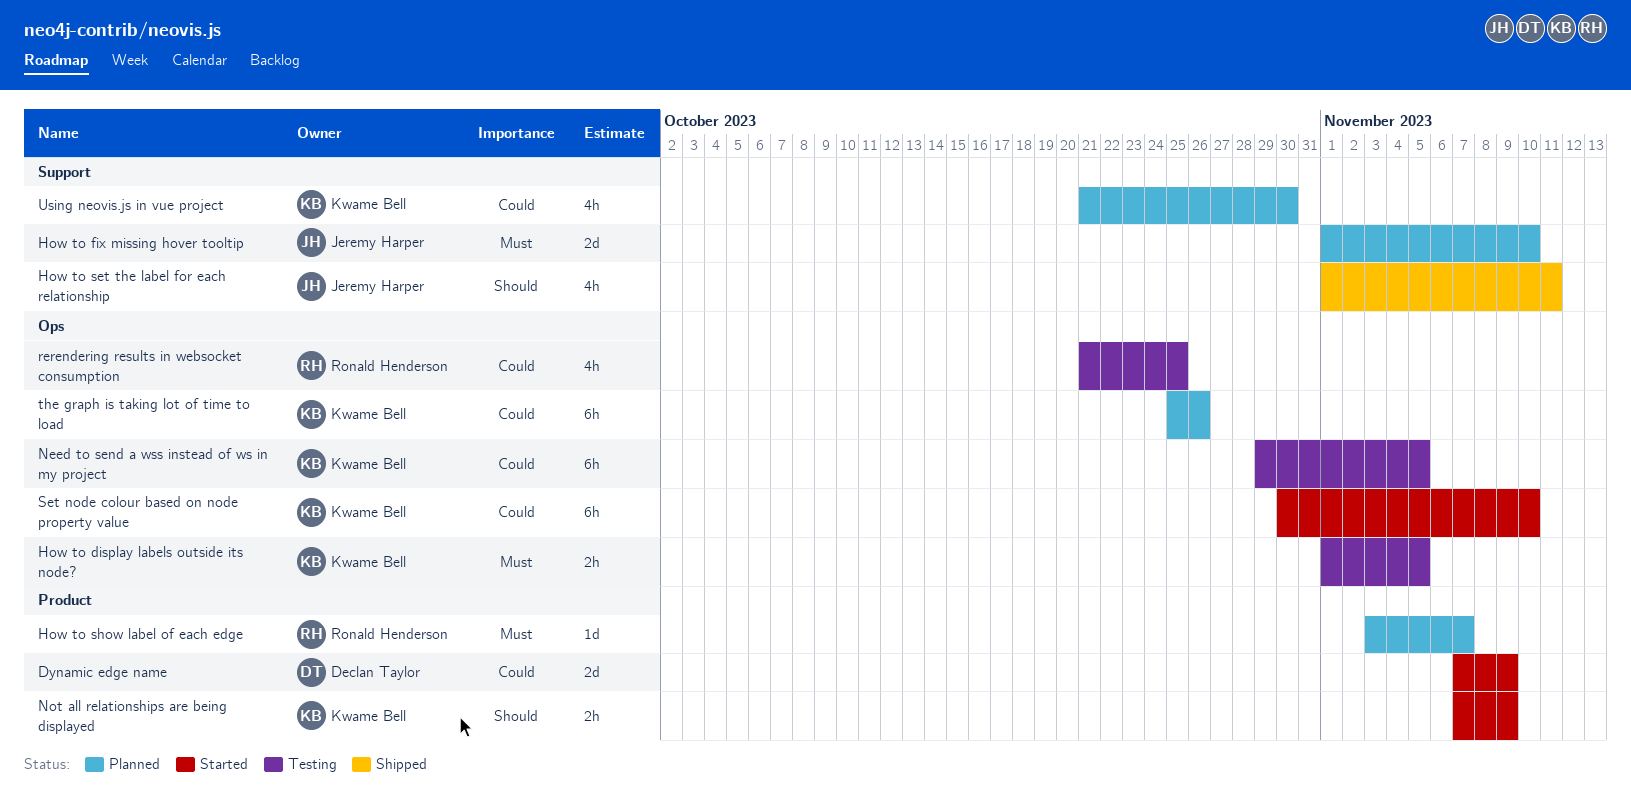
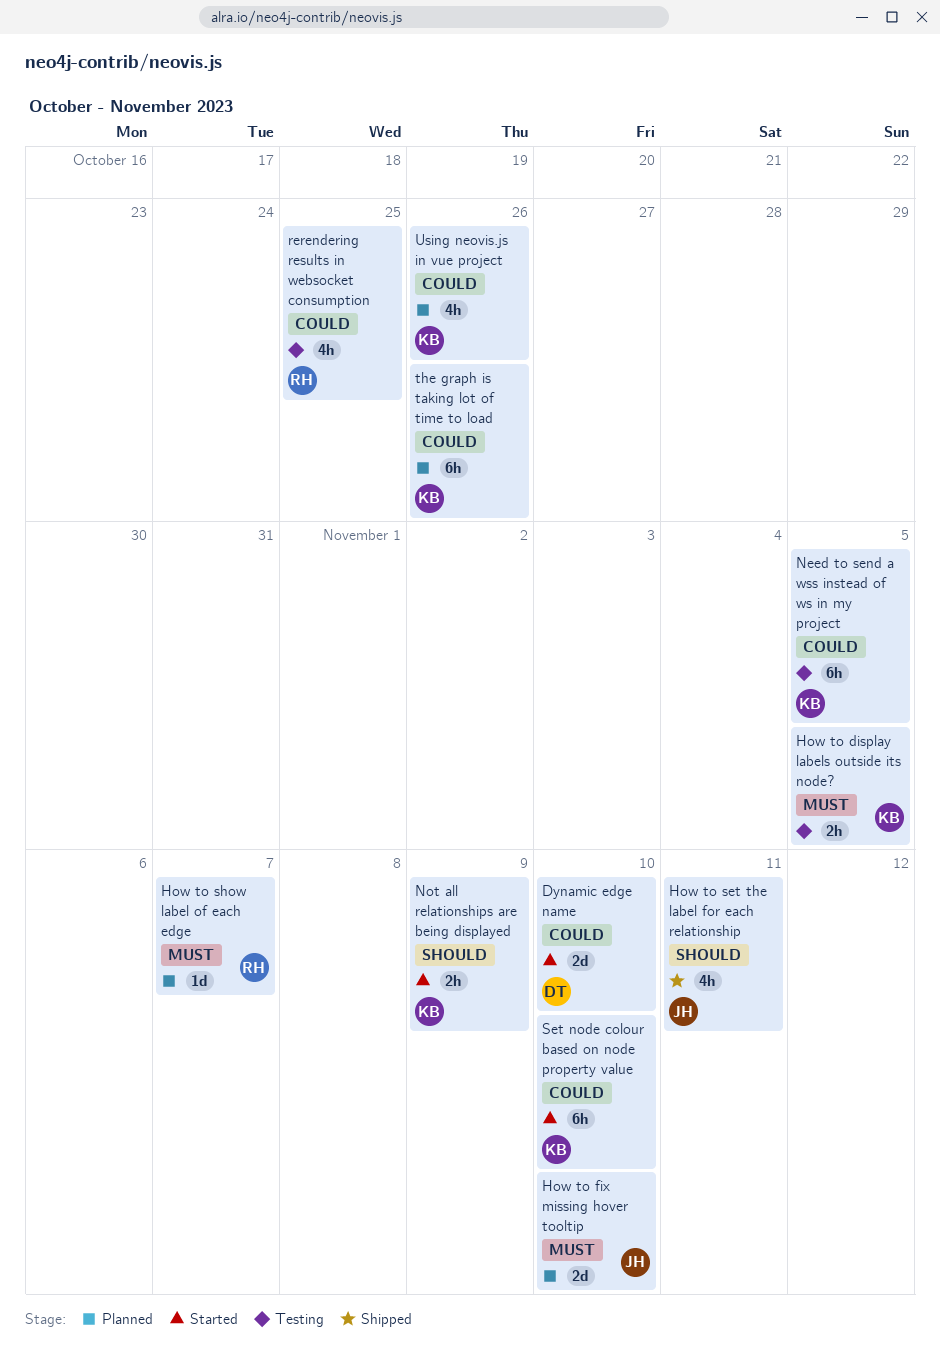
Dynamic edge name, due: Nov 9 -> Nov 10
Using neovis.js in vue project, due: Oct 30 -> Oct 26

